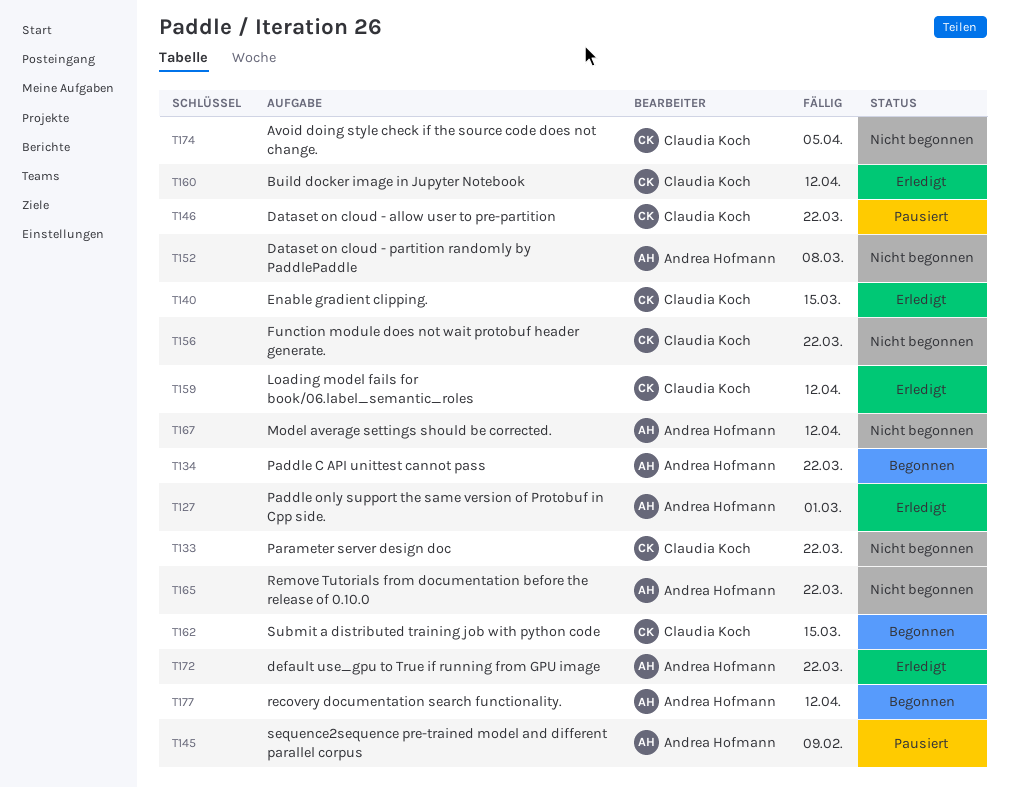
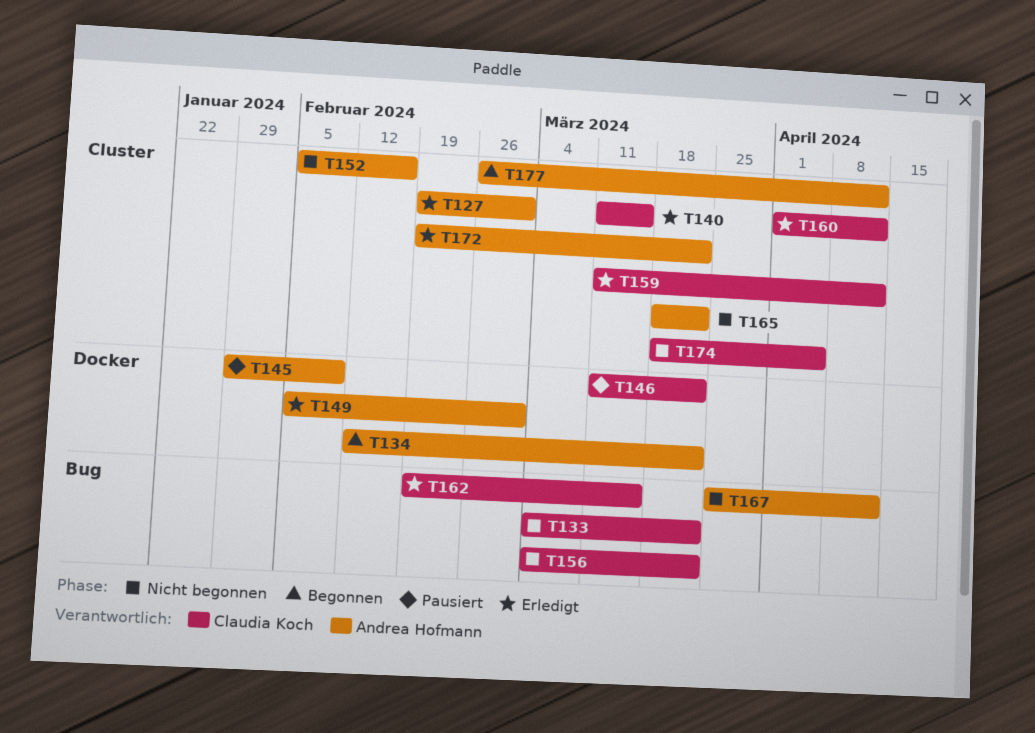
T149: none -> present
T152, due: Mar 8 -> Feb 16
T162, status: Begonnen -> Erledigt

